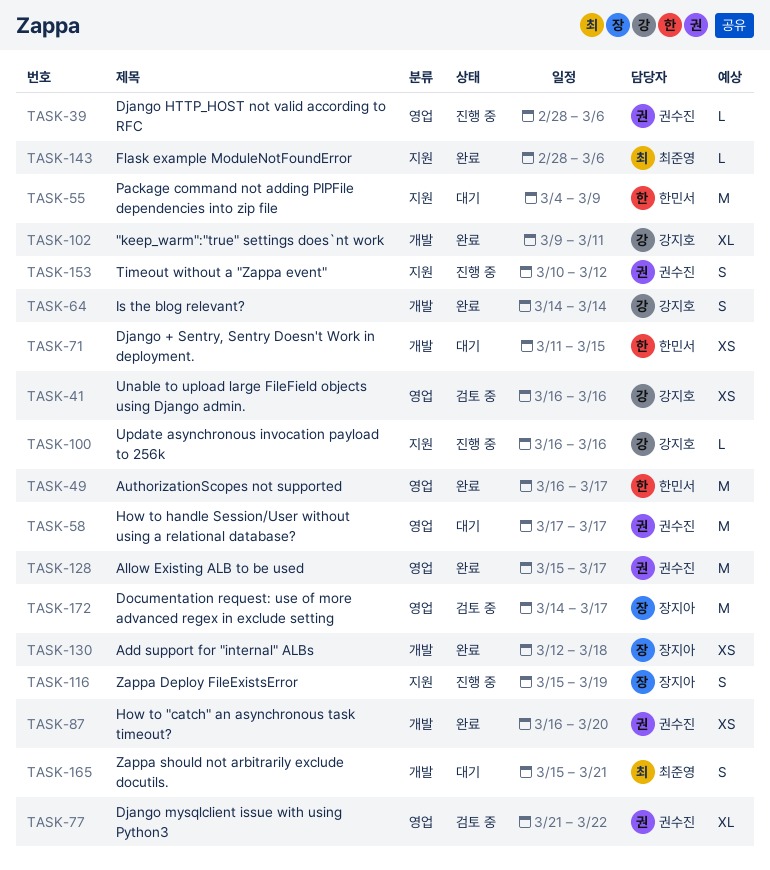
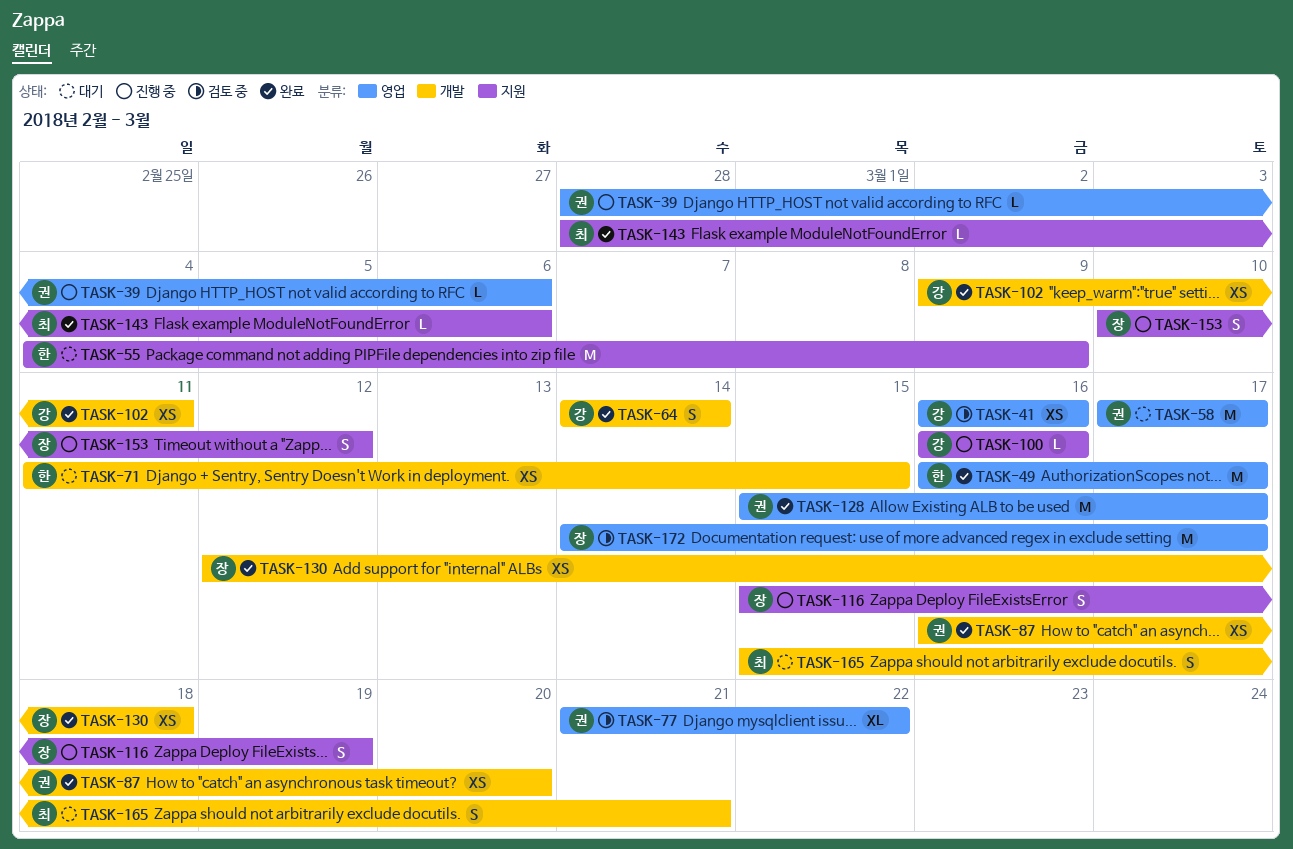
TASK-102, estimate: XL -> XS
TASK-153, owner: 권수진 -> 장지아

